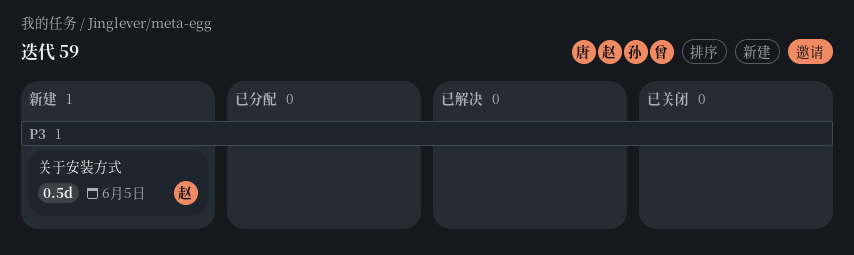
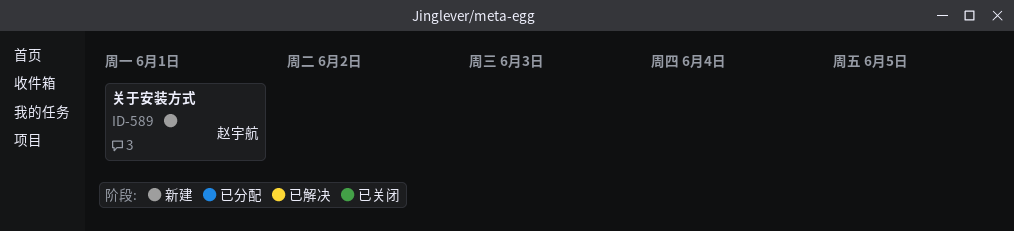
关于安装方式, due: Jun 5 -> Jun 1

